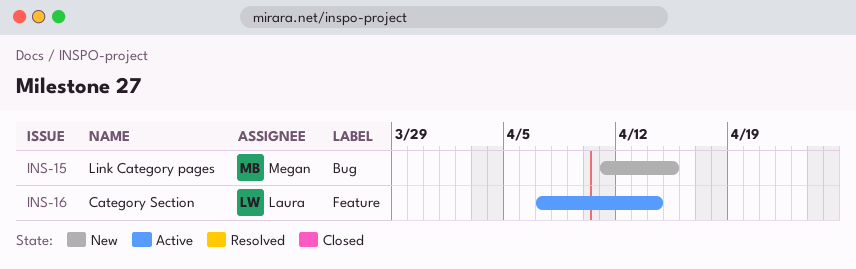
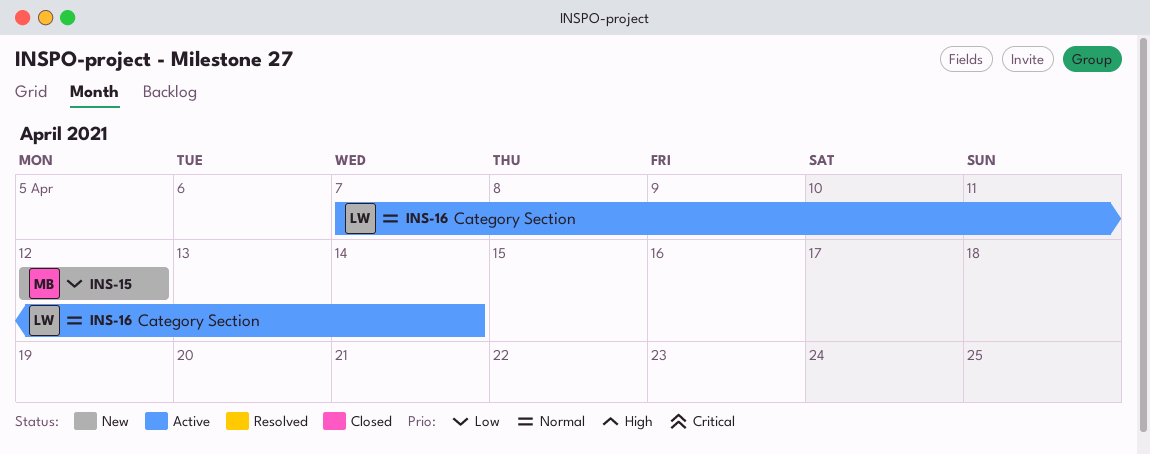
INS-15, start: Apr 11 -> Apr 12
INS-15, due: Apr 15 -> Apr 12

